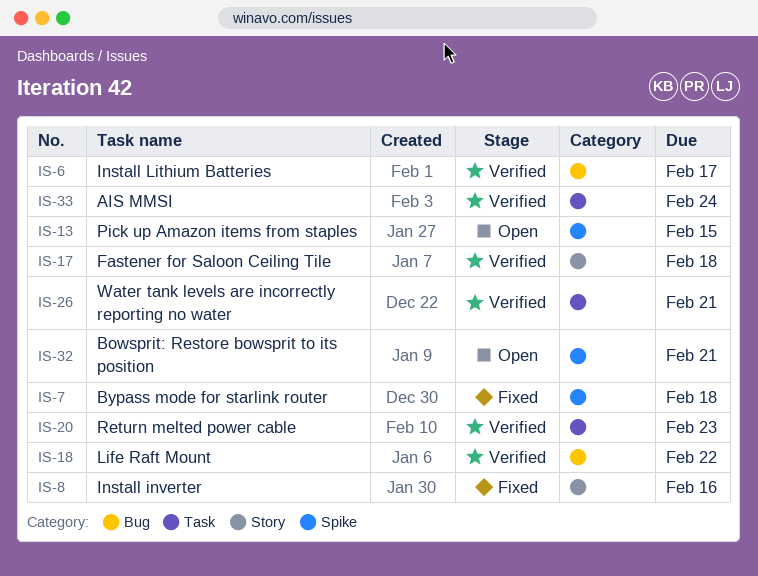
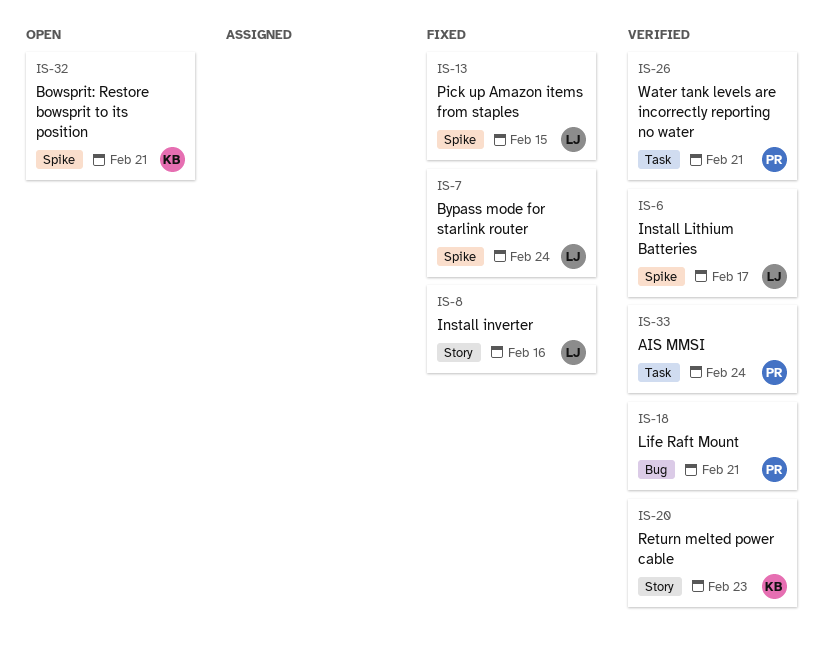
IS-6, label: Bug -> Spike
IS-7, due: Feb 18 -> Feb 24
IS-13, status: Open -> Fixed
IS-17: present -> none
IS-18, due: Feb 22 -> Feb 21
IS-20, label: Task -> Story

